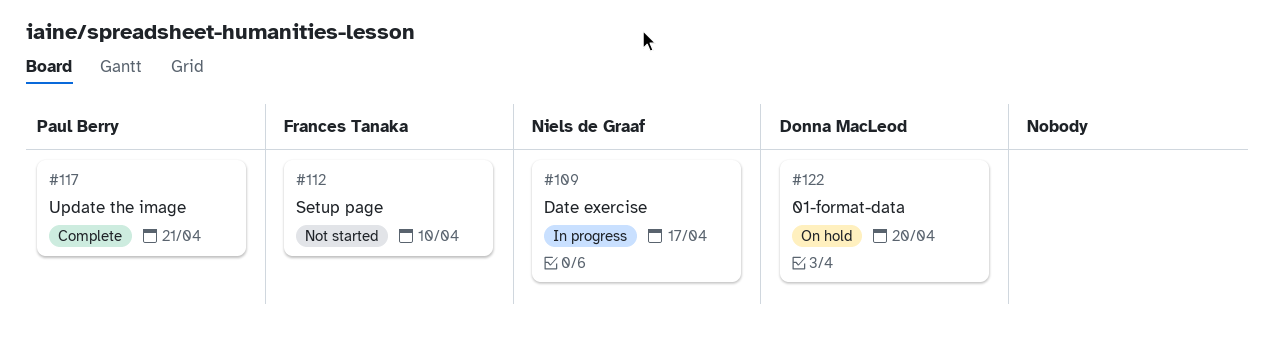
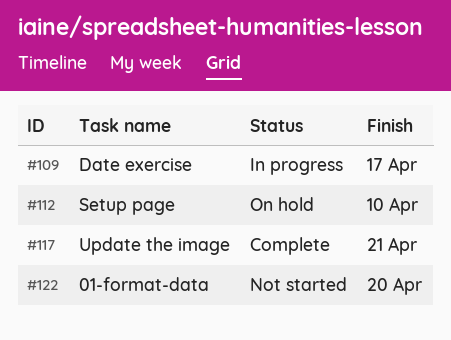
#112, status: Not started -> On hold
#122, status: On hold -> Not started

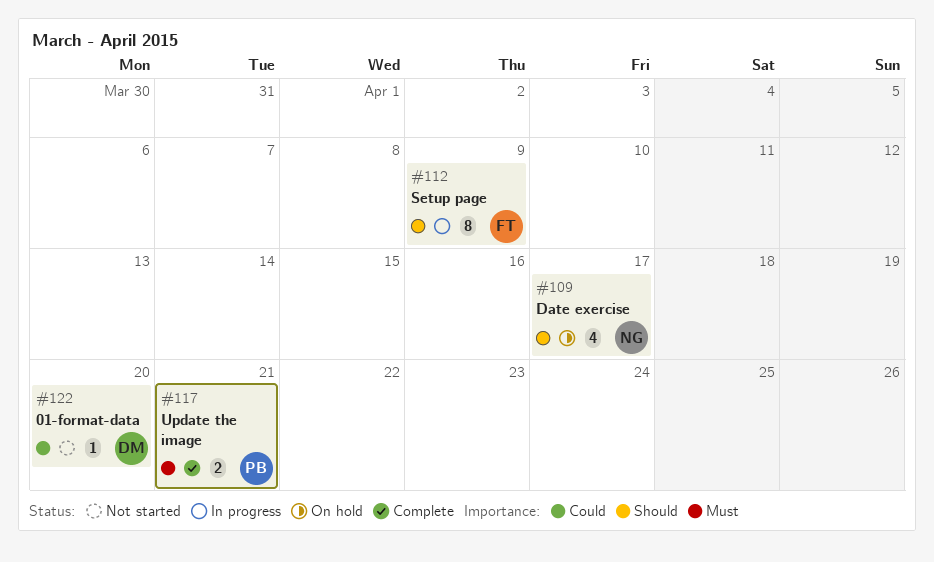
#109, status: In progress -> On hold
#112, status: On hold -> In progress
#112, due: Apr 10 -> Apr 9

